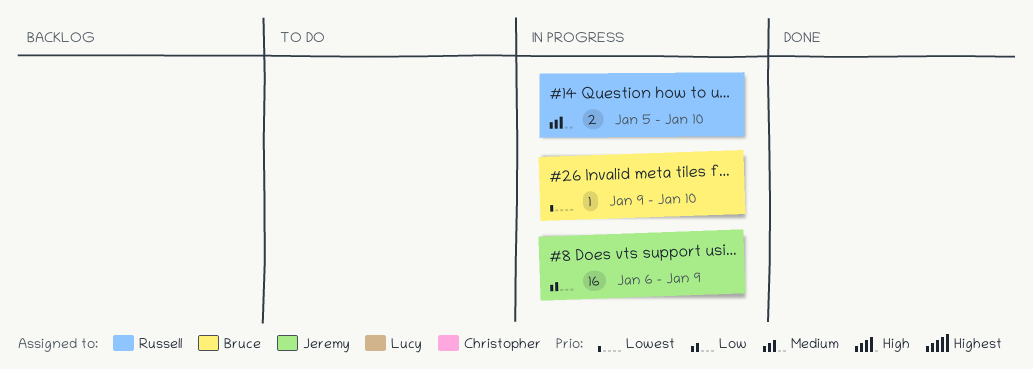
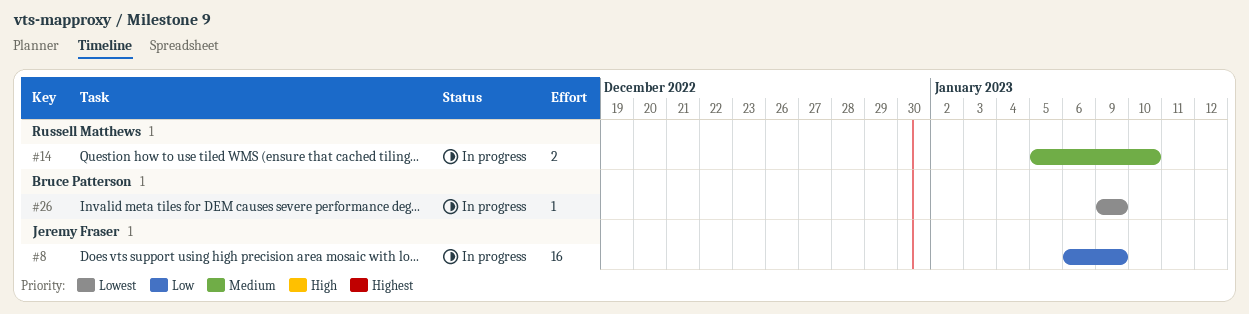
#26, due: Jan 10 -> Jan 9

